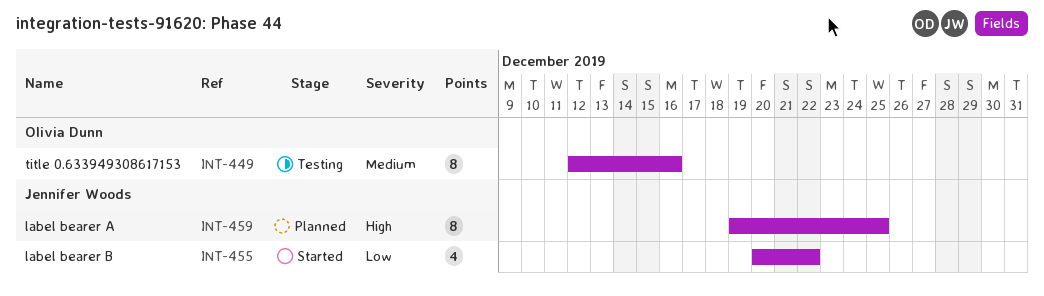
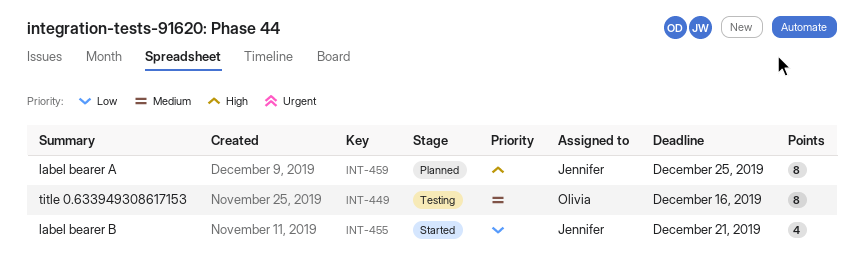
INT-455, due: Dec 22 -> Dec 21

